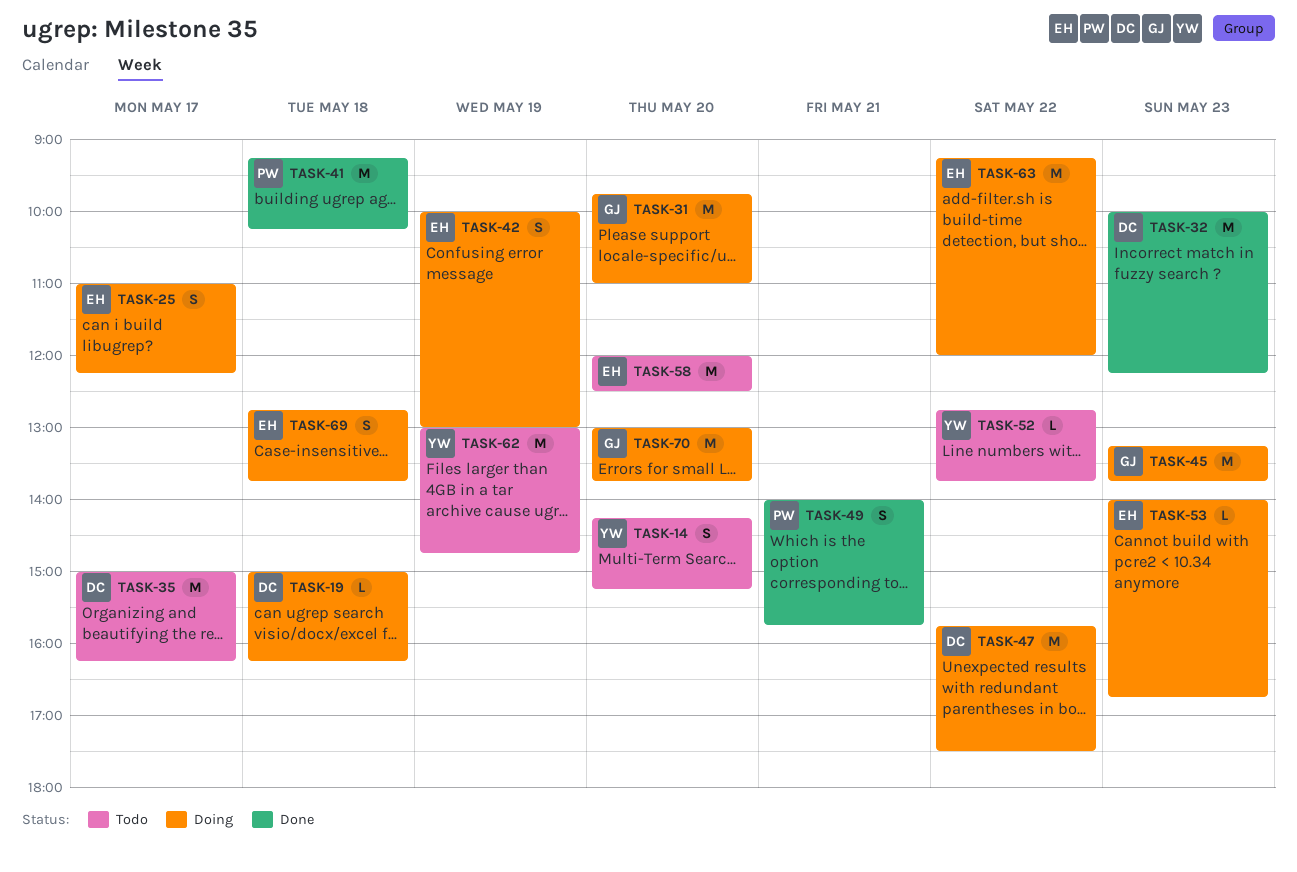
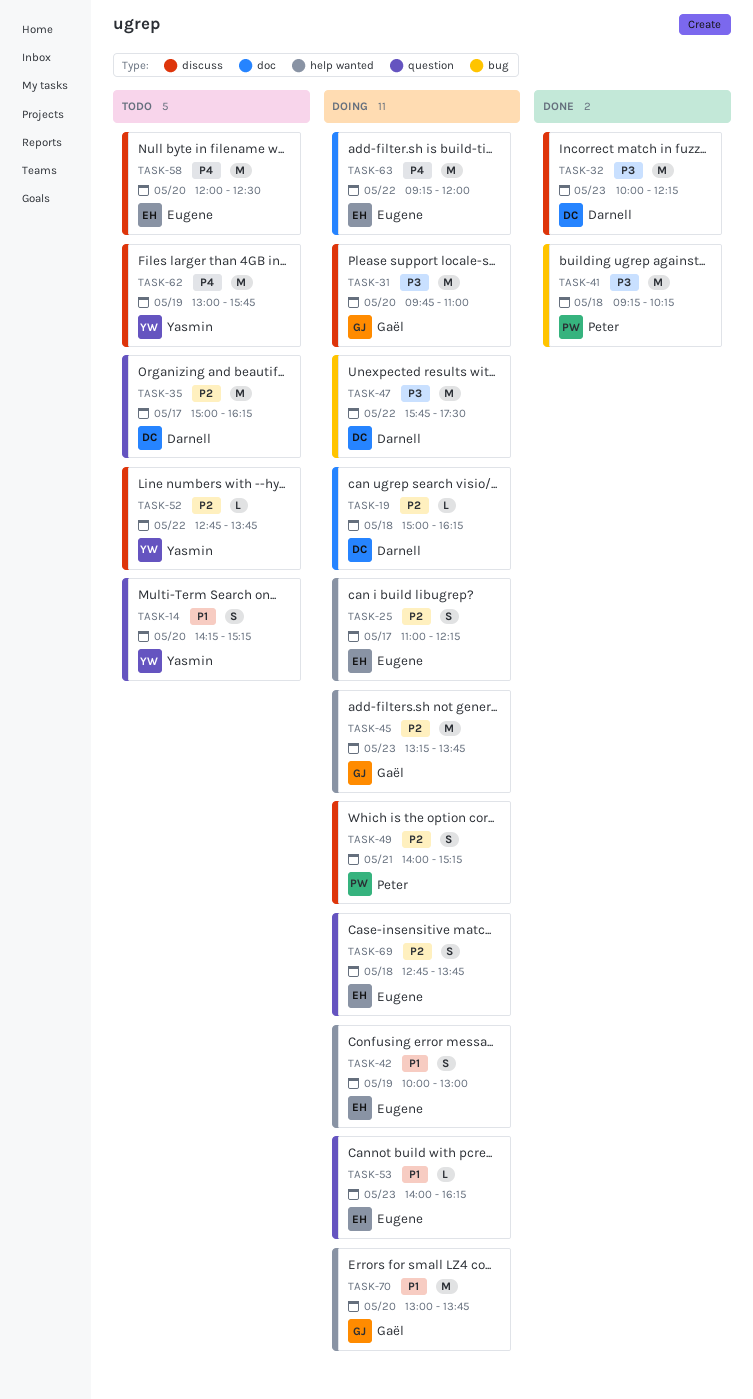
TASK-49, status: Done -> Doing
TASK-49, ends: 15:45 -> 15:15
TASK-53, ends: 16:45 -> 16:15
TASK-62, ends: 14:45 -> 15:45

